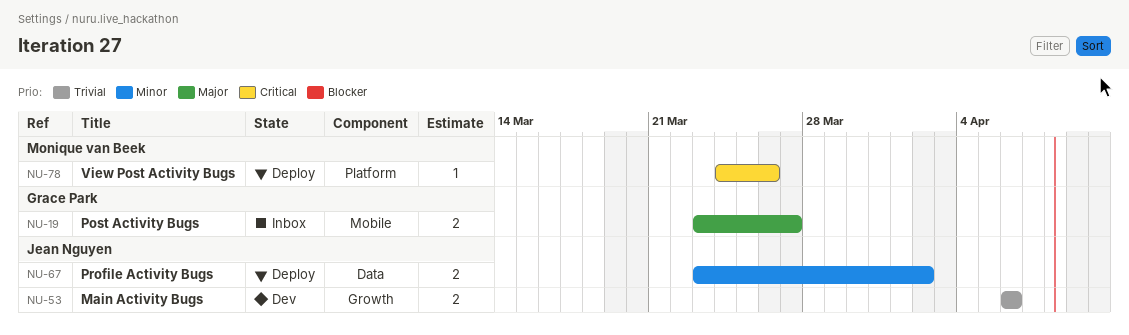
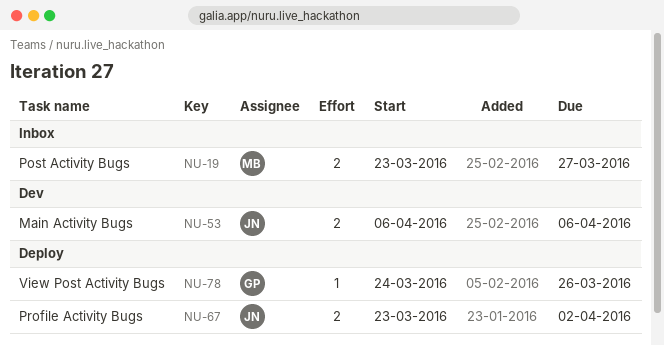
NU-19, owner: Grace Park -> Monique van Beek
NU-78, owner: Monique van Beek -> Grace Park

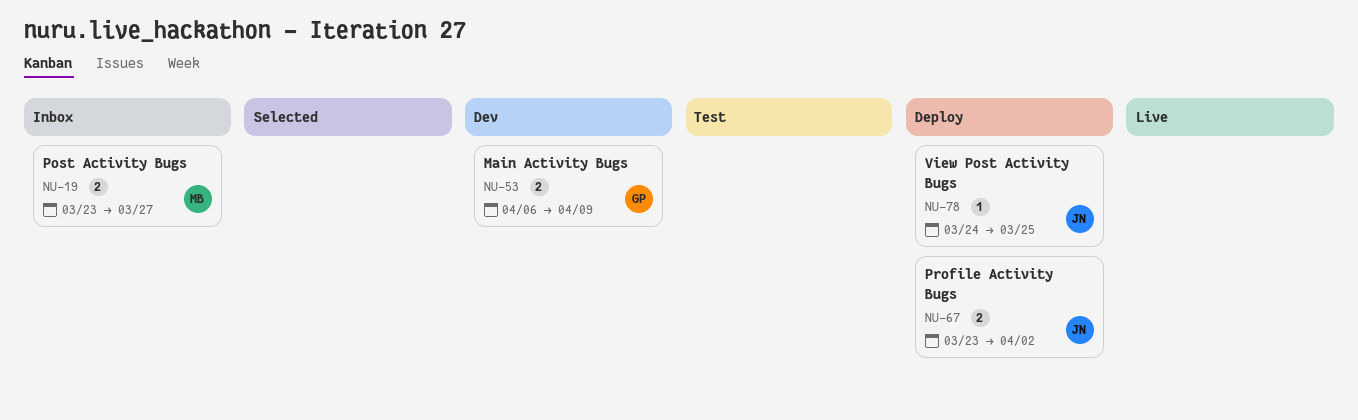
NU-53, owner: JN -> GP
NU-53, due: Apr 6 -> Apr 9
NU-78, owner: GP -> JN
NU-78, due: Mar 26 -> Mar 25

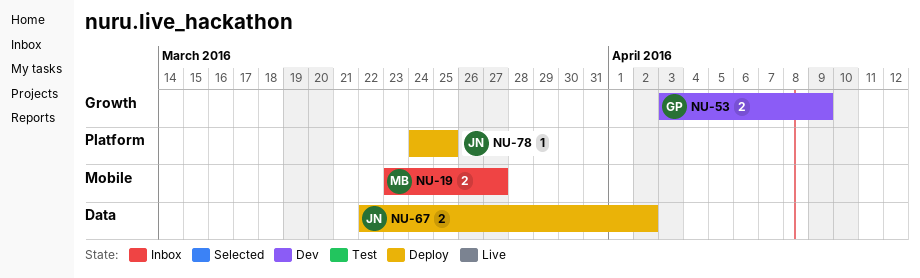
NU-53, start: Apr 6 -> Apr 3
NU-67, start: Mar 23 -> Mar 22

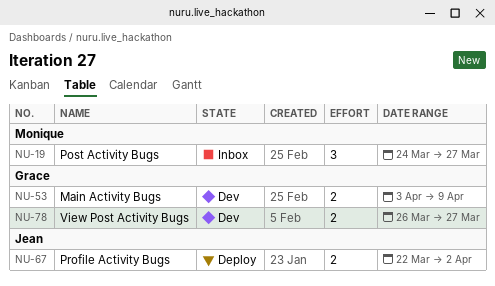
NU-19, estimate: 2 -> 3
NU-19, start: Mar 23 -> Mar 24
NU-78, status: Deploy -> Dev
NU-78, owner: Jean -> Grace
NU-78, estimate: 1 -> 2
NU-78, start: Mar 24 -> Mar 26
NU-78, due: Mar 25 -> Mar 27

